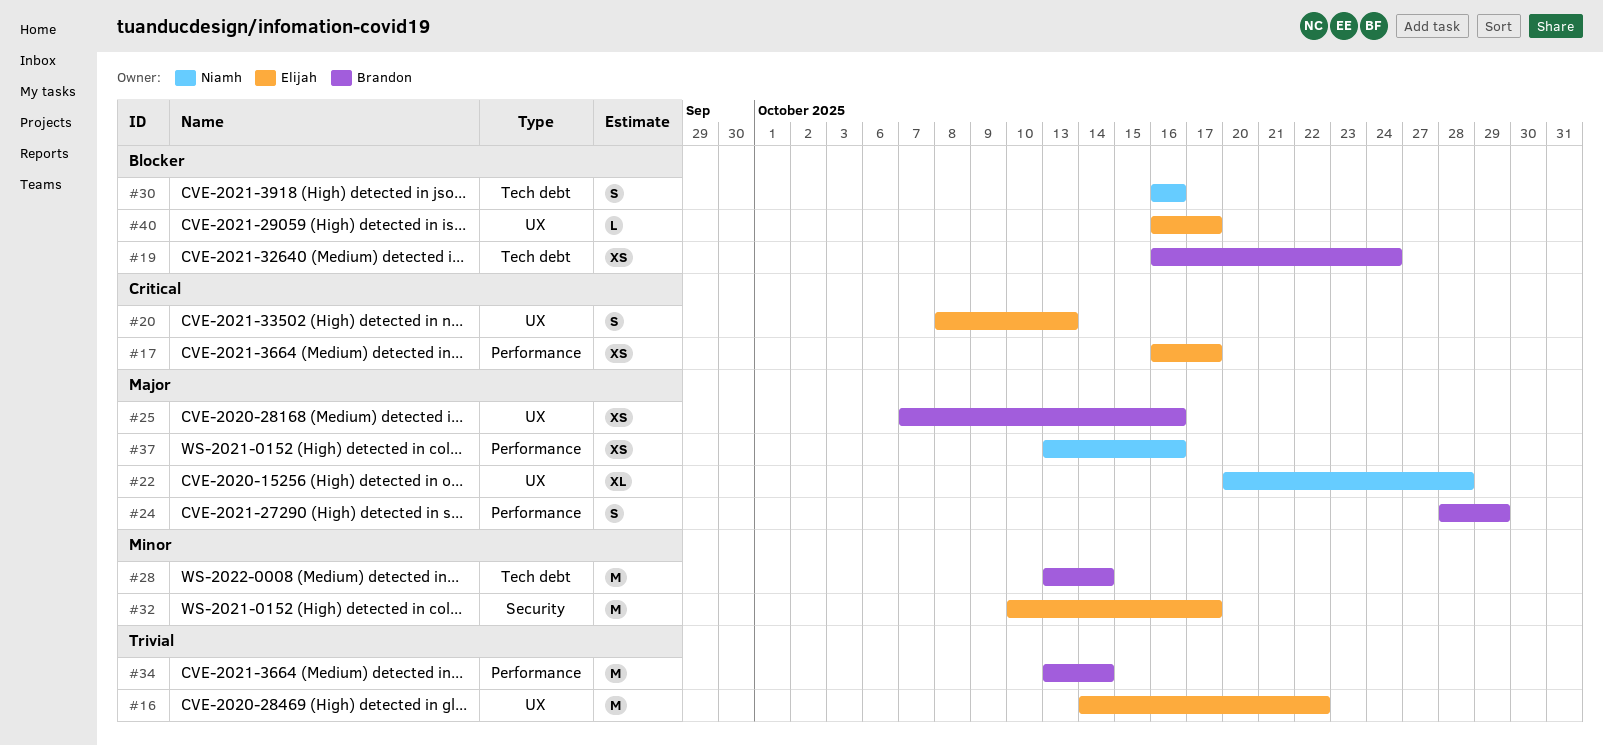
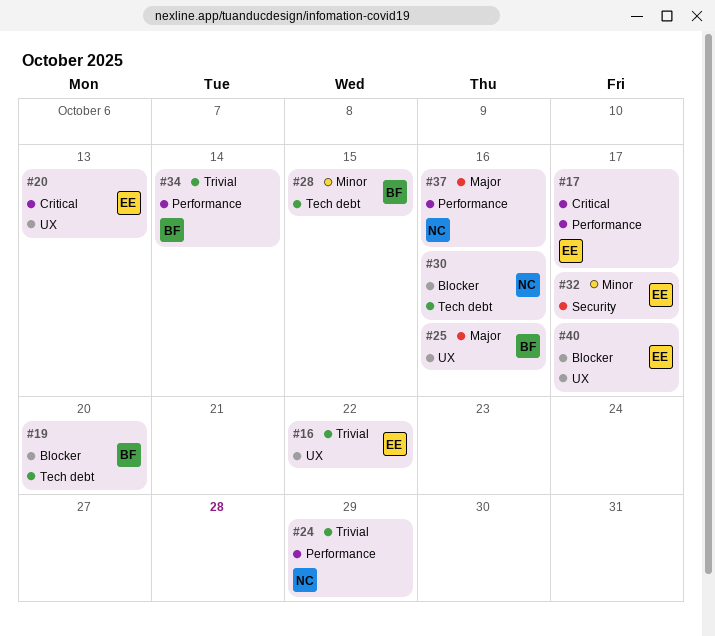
#19, due: Oct 24 -> Oct 20
#22: present -> none
#24, owner: Brandon -> Niamh
#24, priority: Major -> Trivial
#28, due: Oct 14 -> Oct 15

